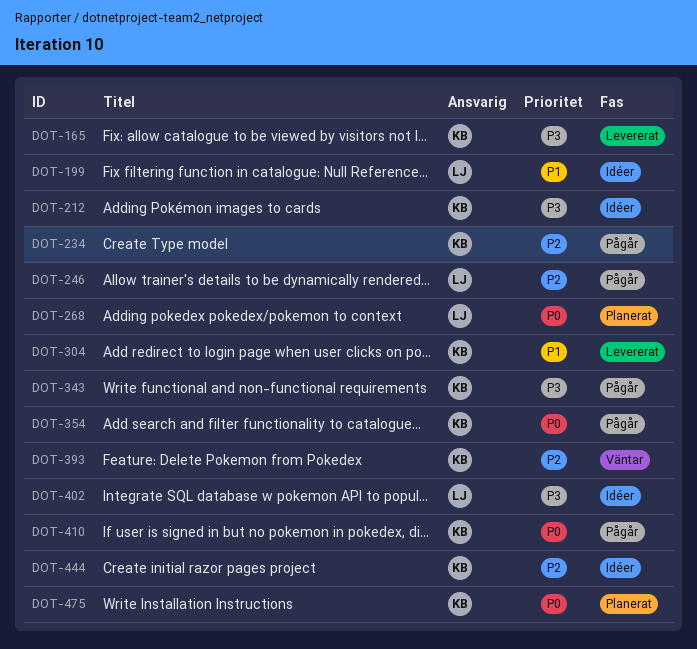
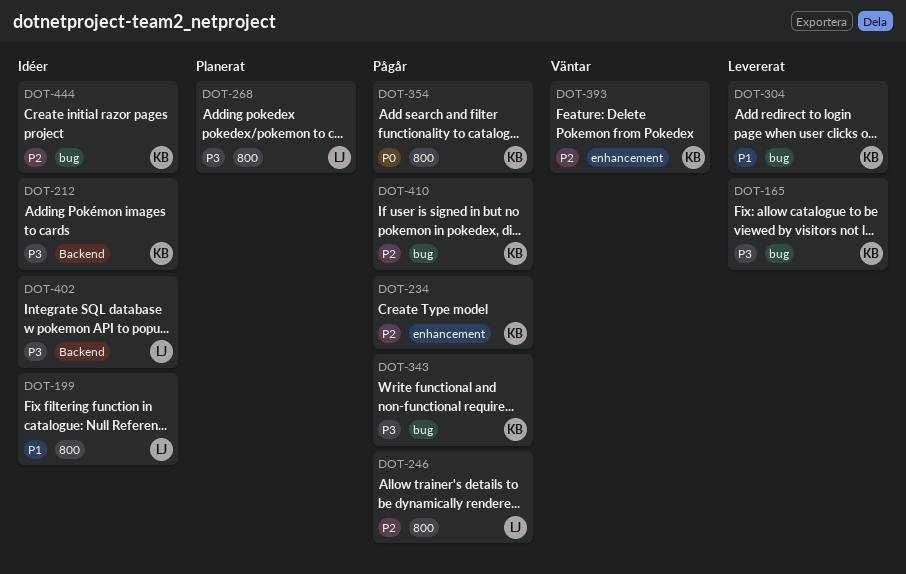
DOT-268, priority: P0 -> P3
DOT-410, priority: P0 -> P2
DOT-475: present -> none

